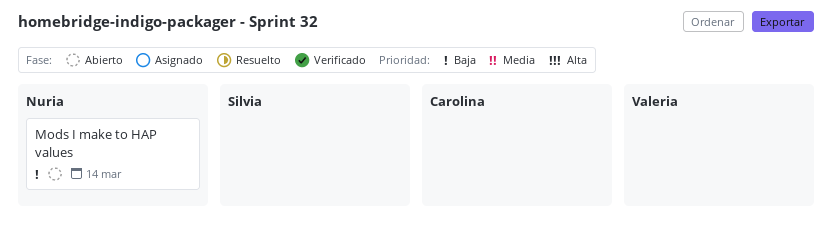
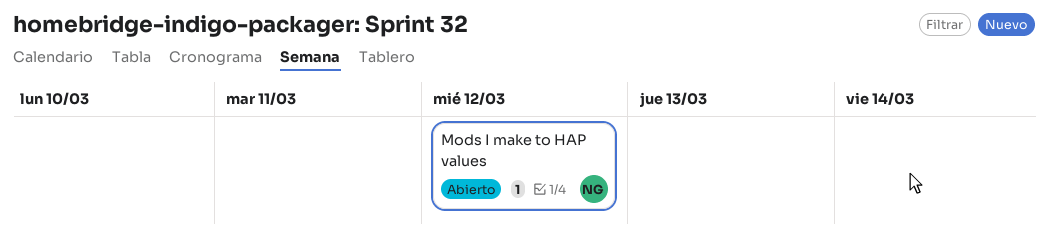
Mods I make to HAP values, due: Mar 14 -> Mar 12

